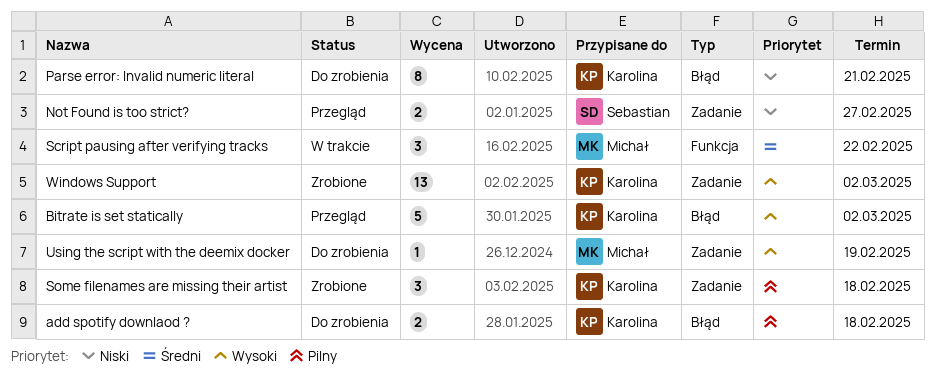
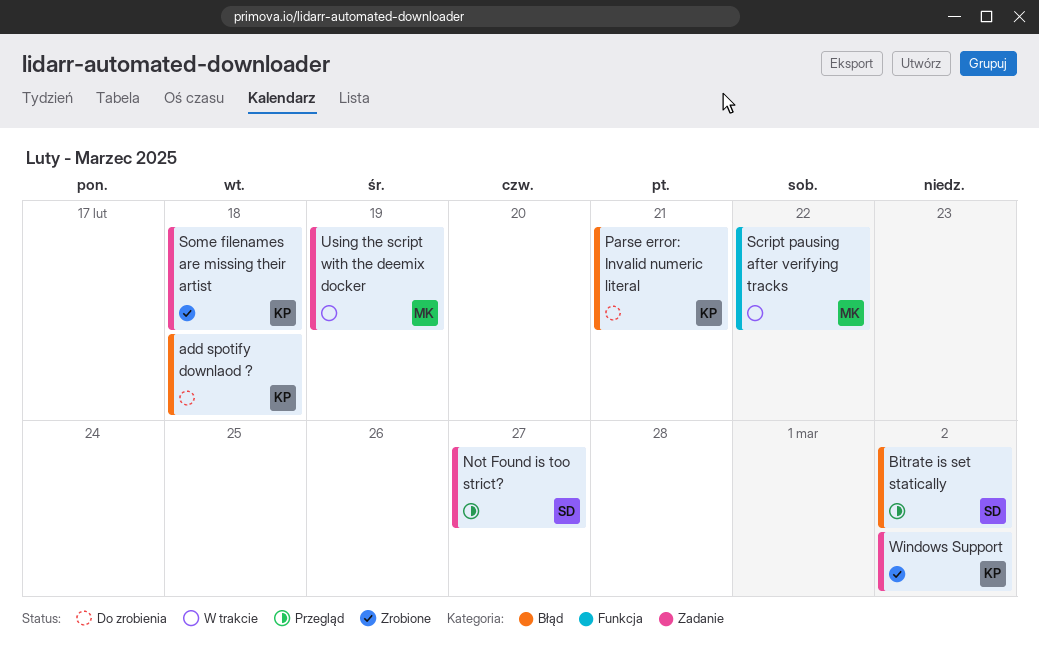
Bitrate is set statically, owner: Karolina -> Sebastian
Using the script with the deemix docker, status: Do zrobienia -> W trakcie

